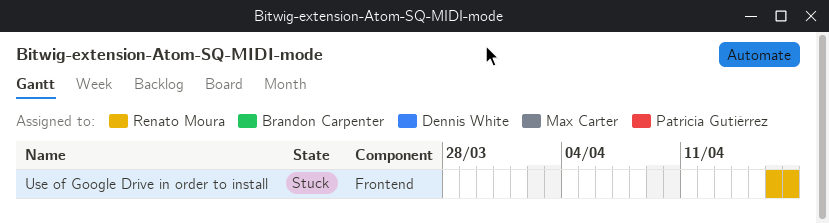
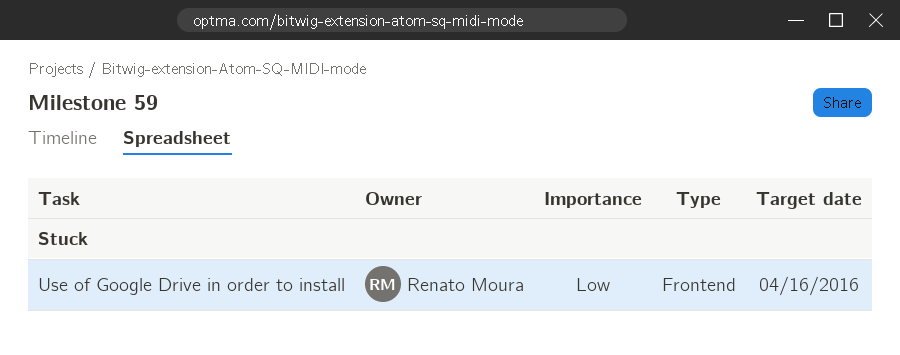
Use of Google Drive in order to install, due: Apr 17 -> Apr 16

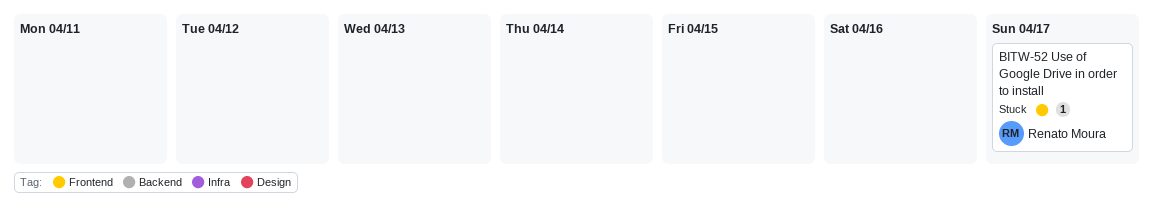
Use of Google Drive in order to install, due: Apr 16 -> Apr 17

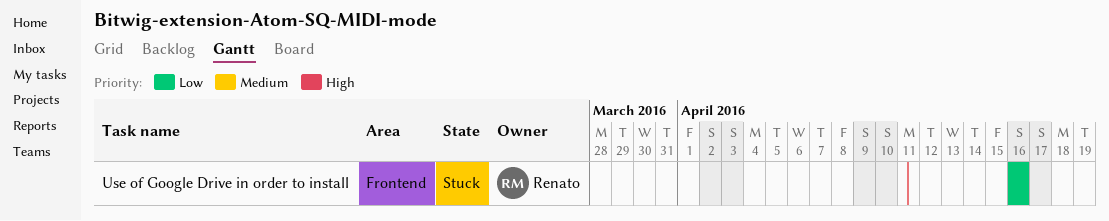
Use of Google Drive in order to install, due: Apr 17 -> Apr 16

